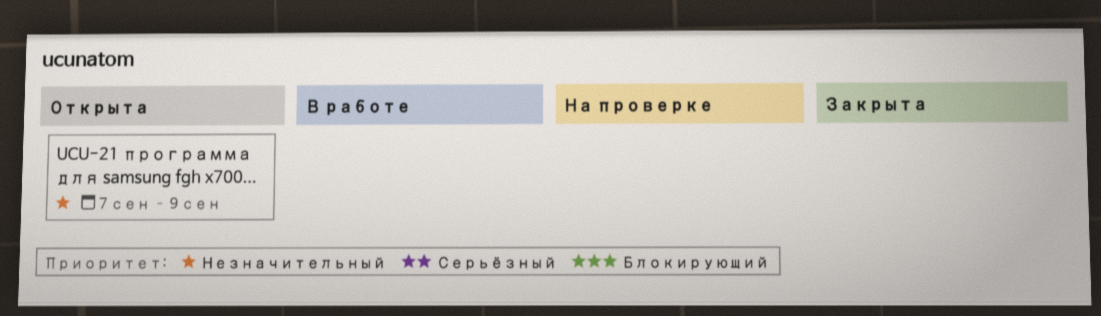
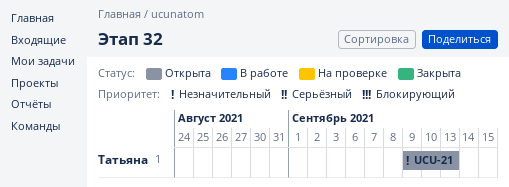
UCU-21, start: Sep 7 -> Sep 9
UCU-21, due: Sep 9 -> Sep 13

